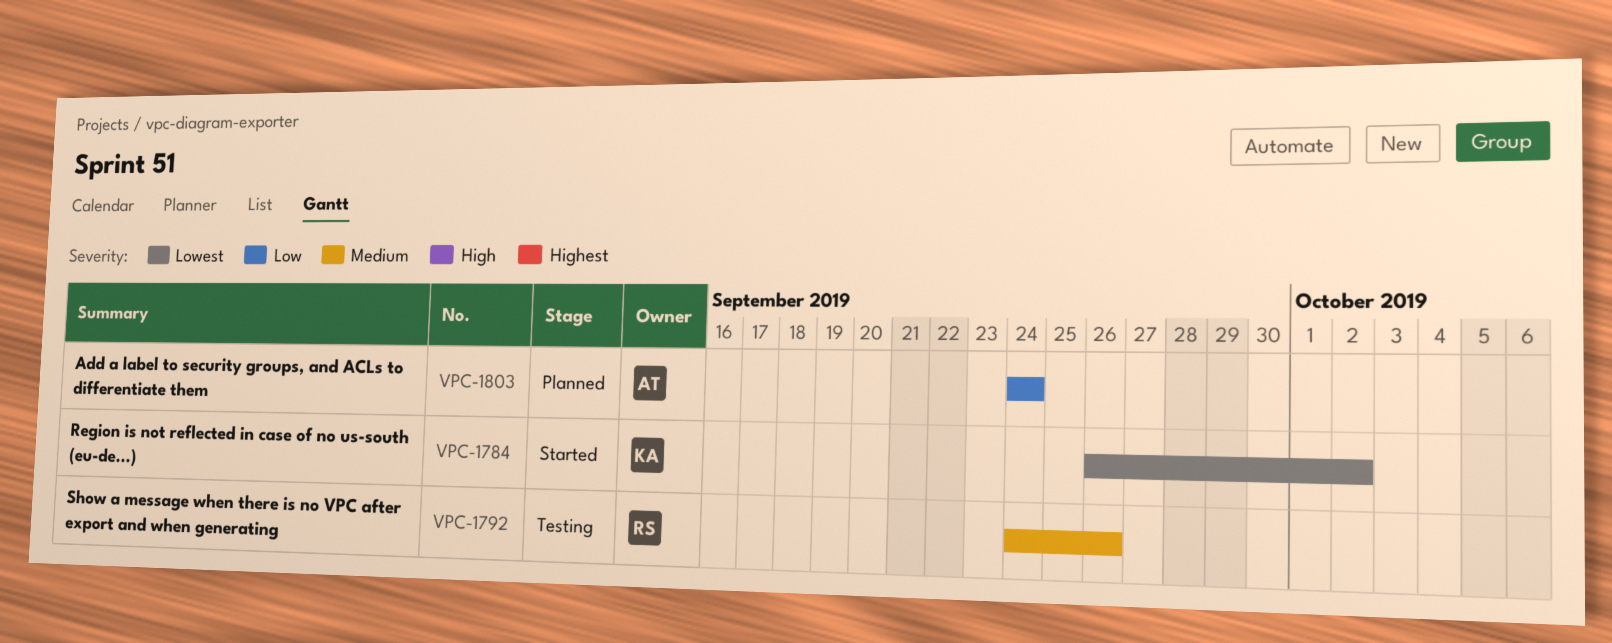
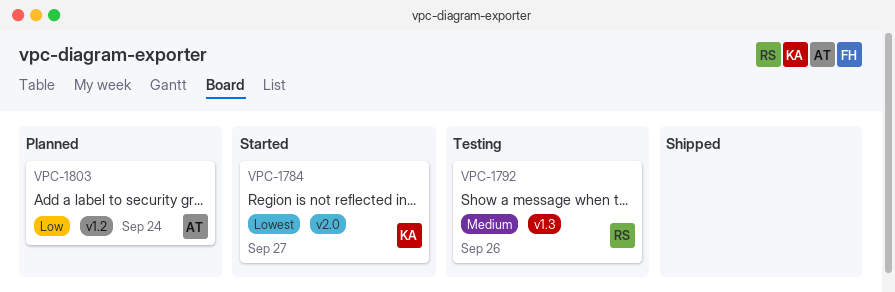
VPC-1784, due: Oct 2 -> Sep 27

